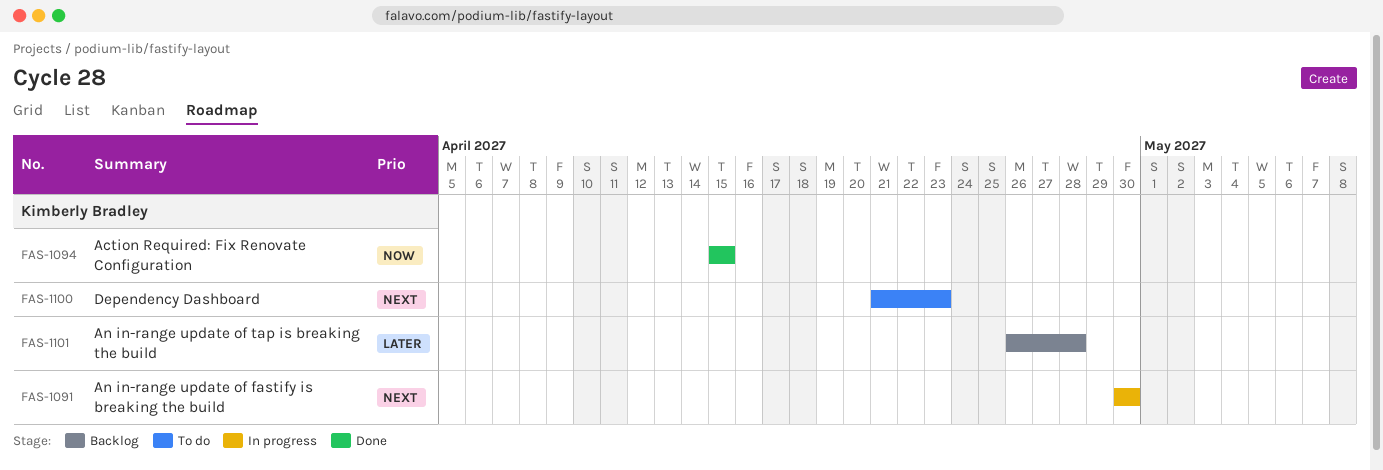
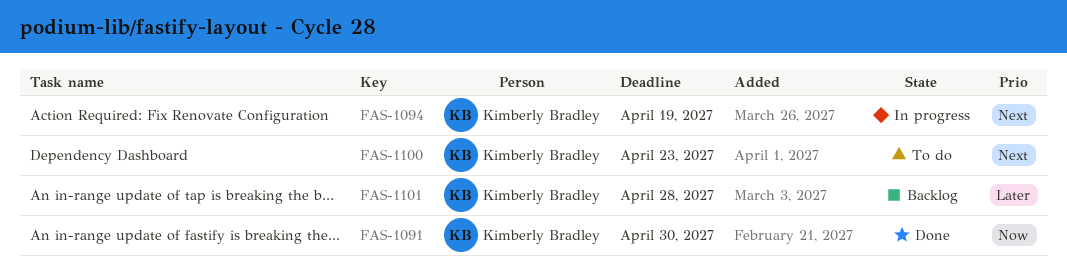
FAS-1091, status: In progress -> Done
FAS-1091, priority: Next -> Now
FAS-1094, status: Done -> In progress
FAS-1094, priority: Now -> Next
FAS-1094, due: Apr 15 -> Apr 19

